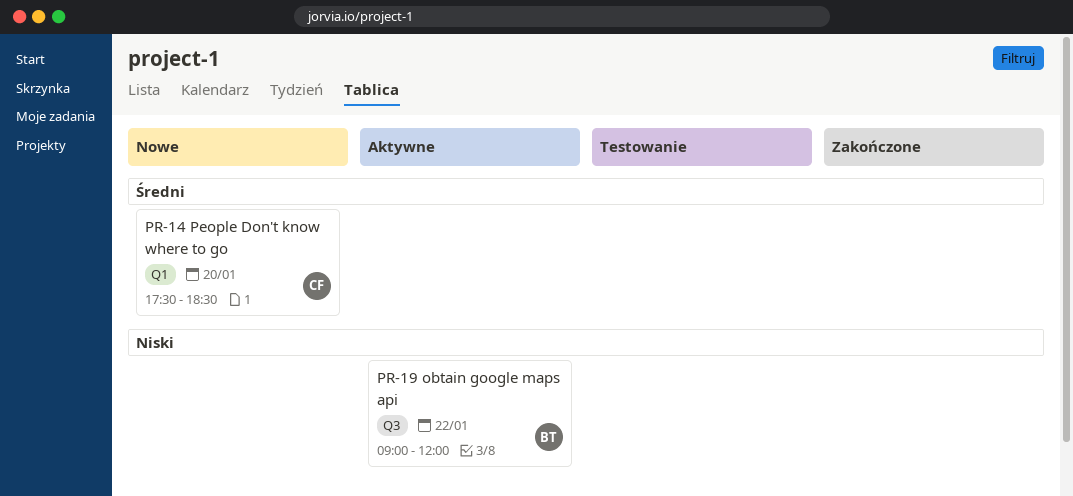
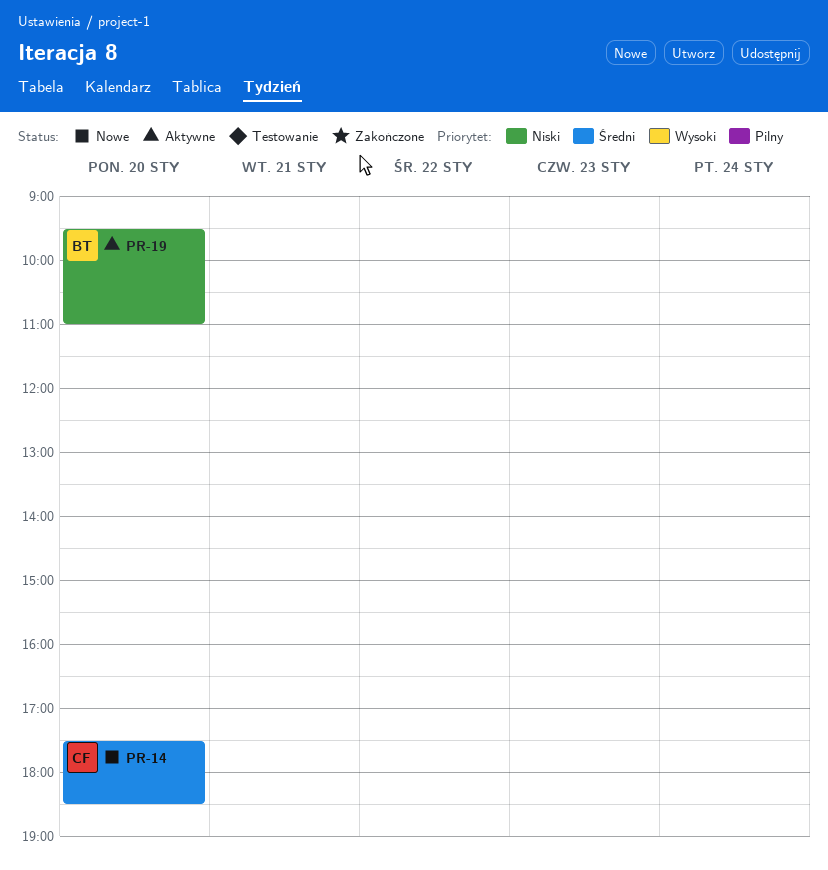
PR-19, day: Jan 22 -> Jan 20
PR-19, begins: 09:00 -> 09:30
PR-19, ends: 12:00 -> 11:00

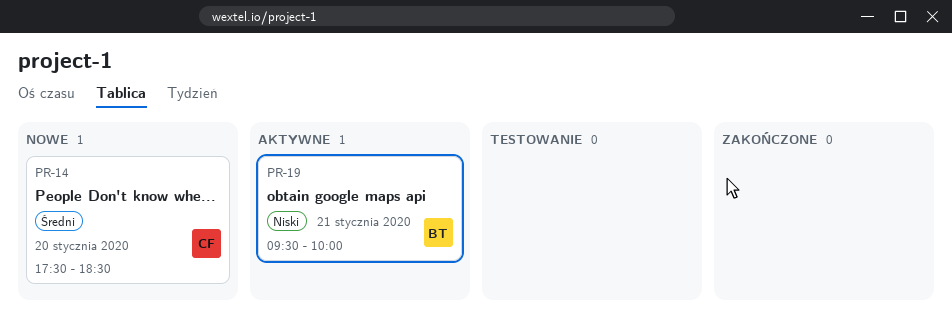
PR-19, day: Jan 20 -> Jan 21
PR-19, ends: 11:00 -> 10:00

